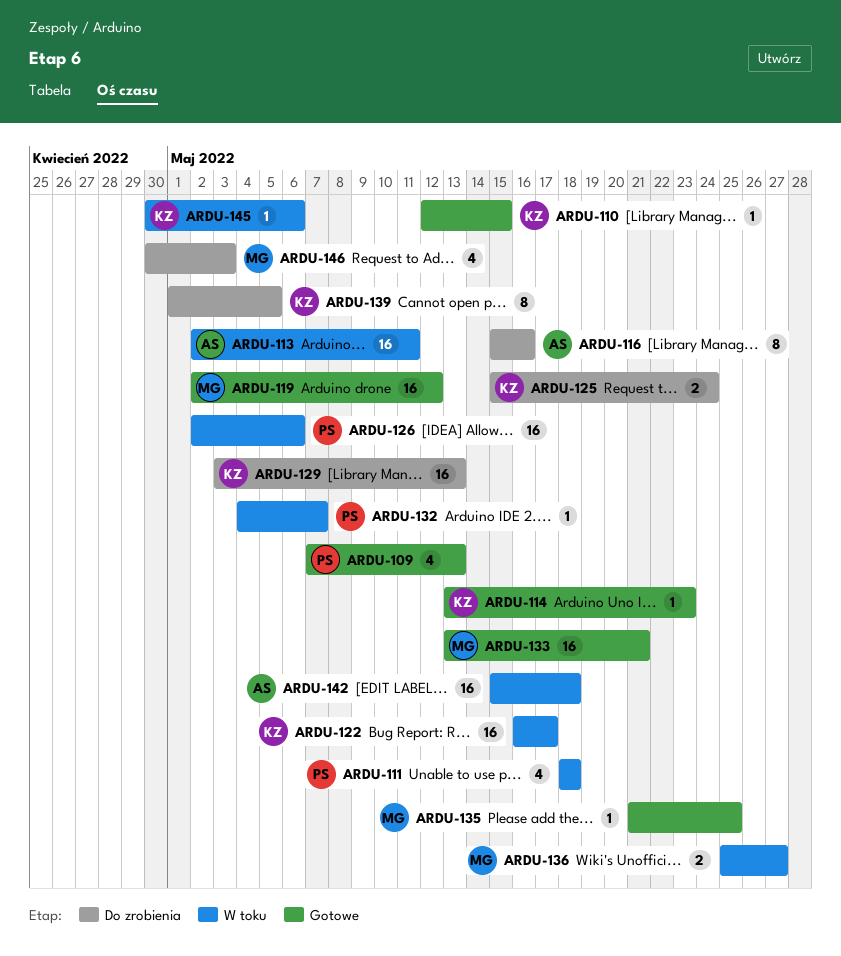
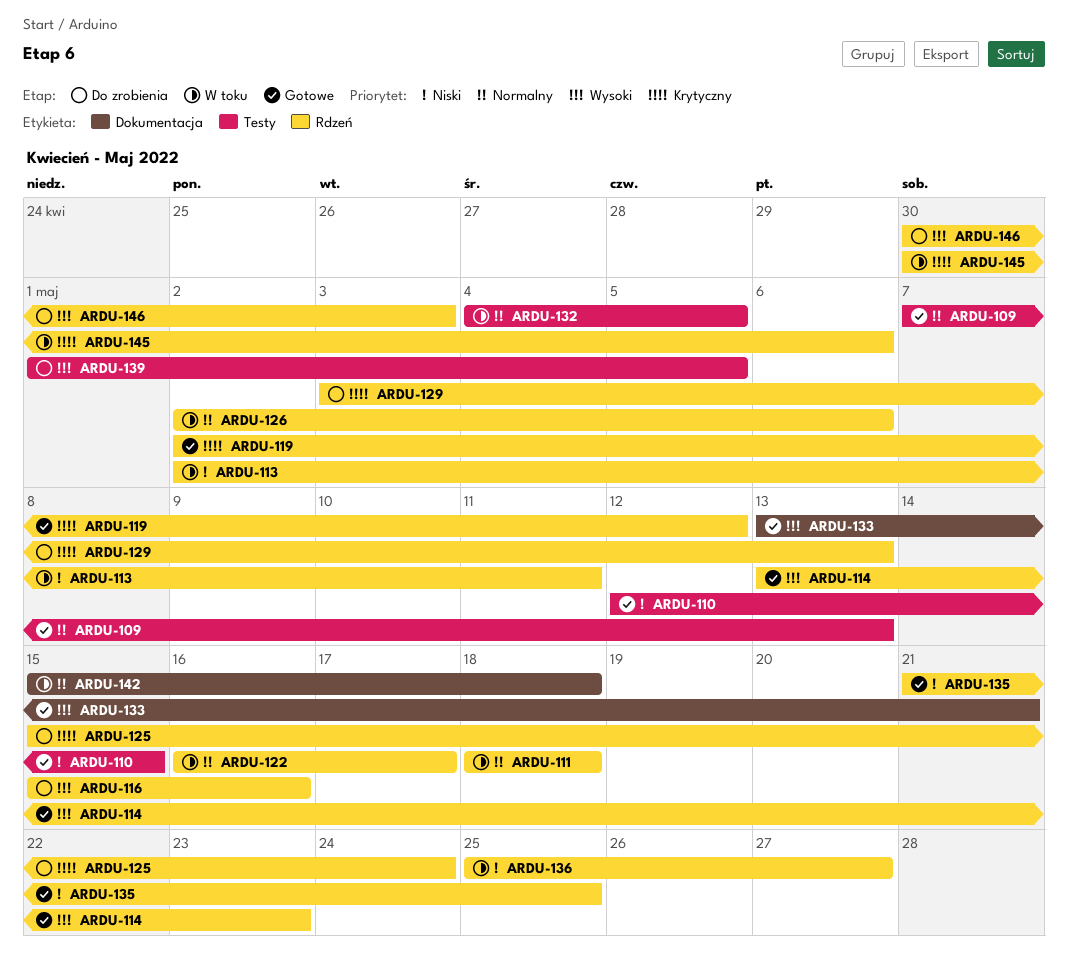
ARDU-132, due: May 7 -> May 5

